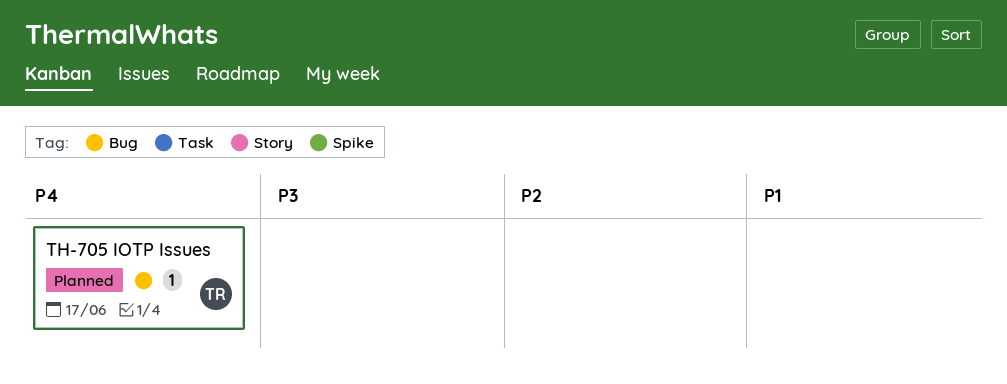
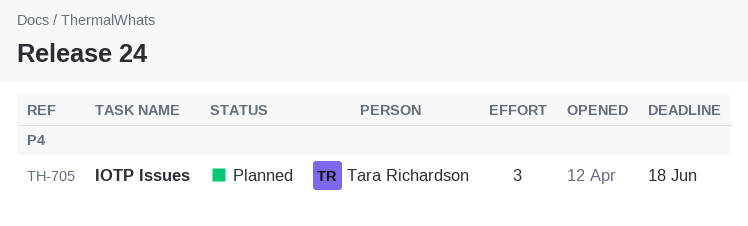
TH-705, estimate: 1 -> 3
TH-705, due: Jun 17 -> Jun 18

